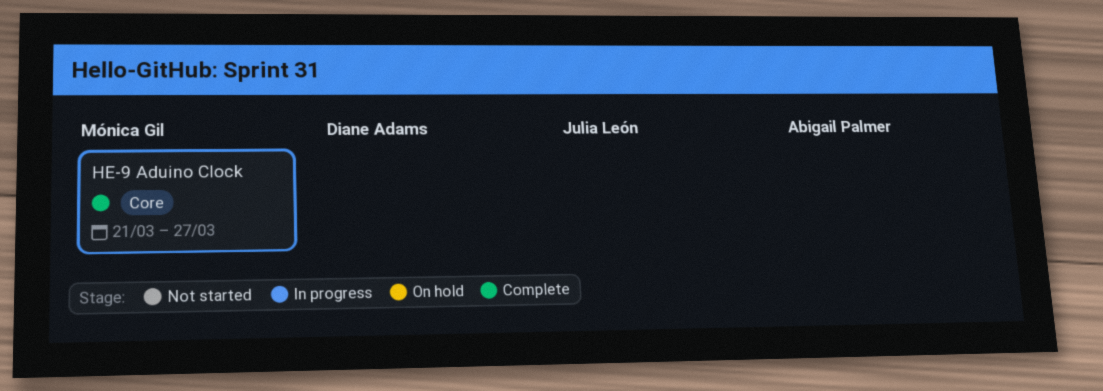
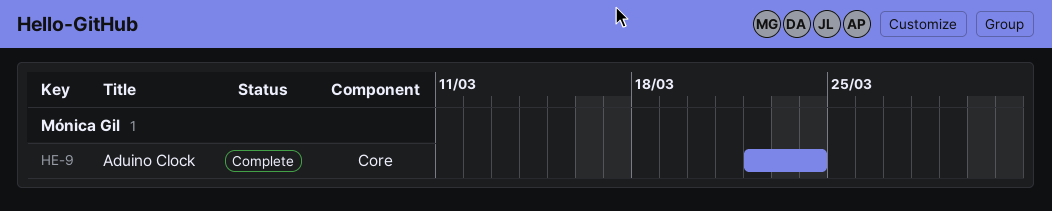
HE-9, start: Mar 21 -> Mar 22
HE-9, due: Mar 27 -> Mar 24

